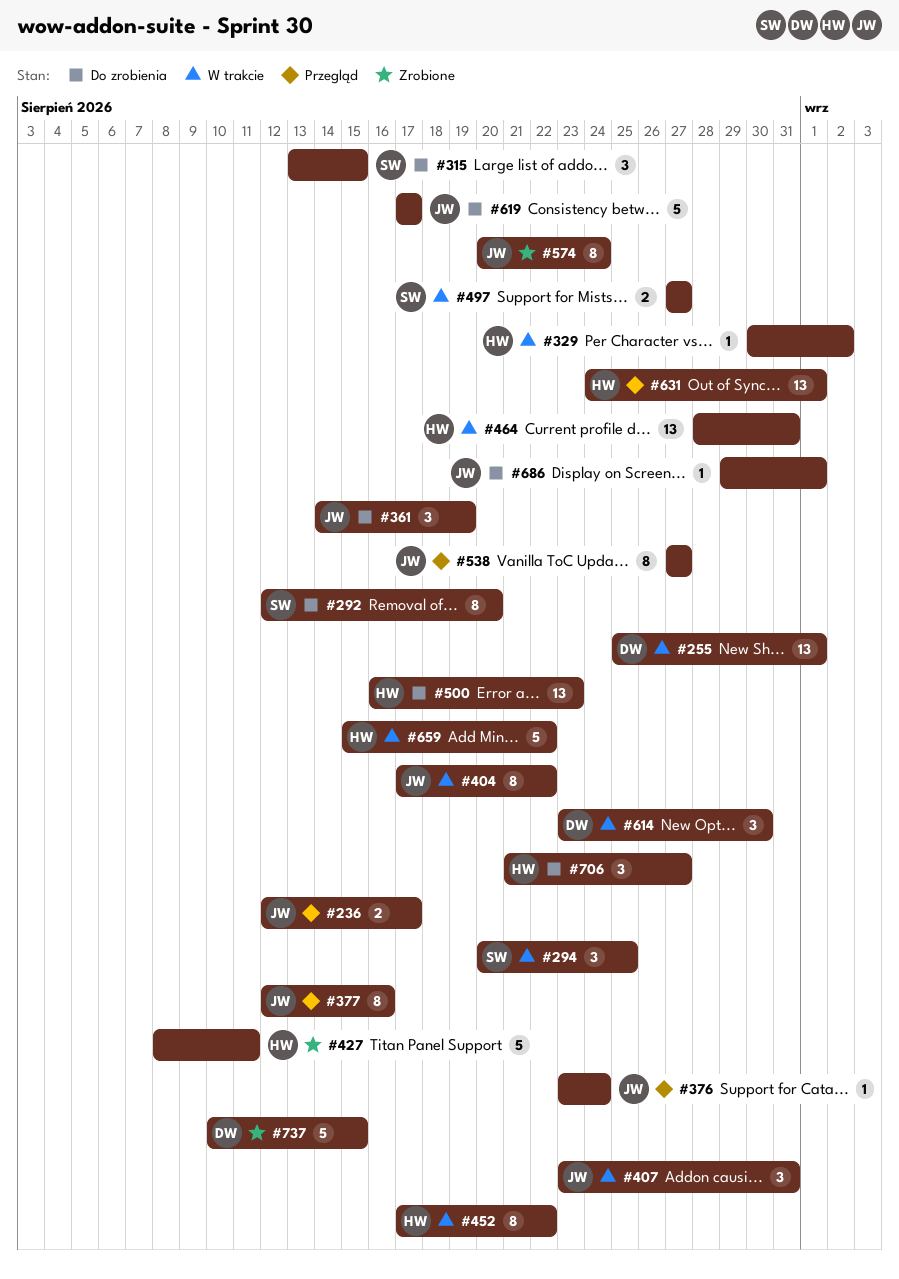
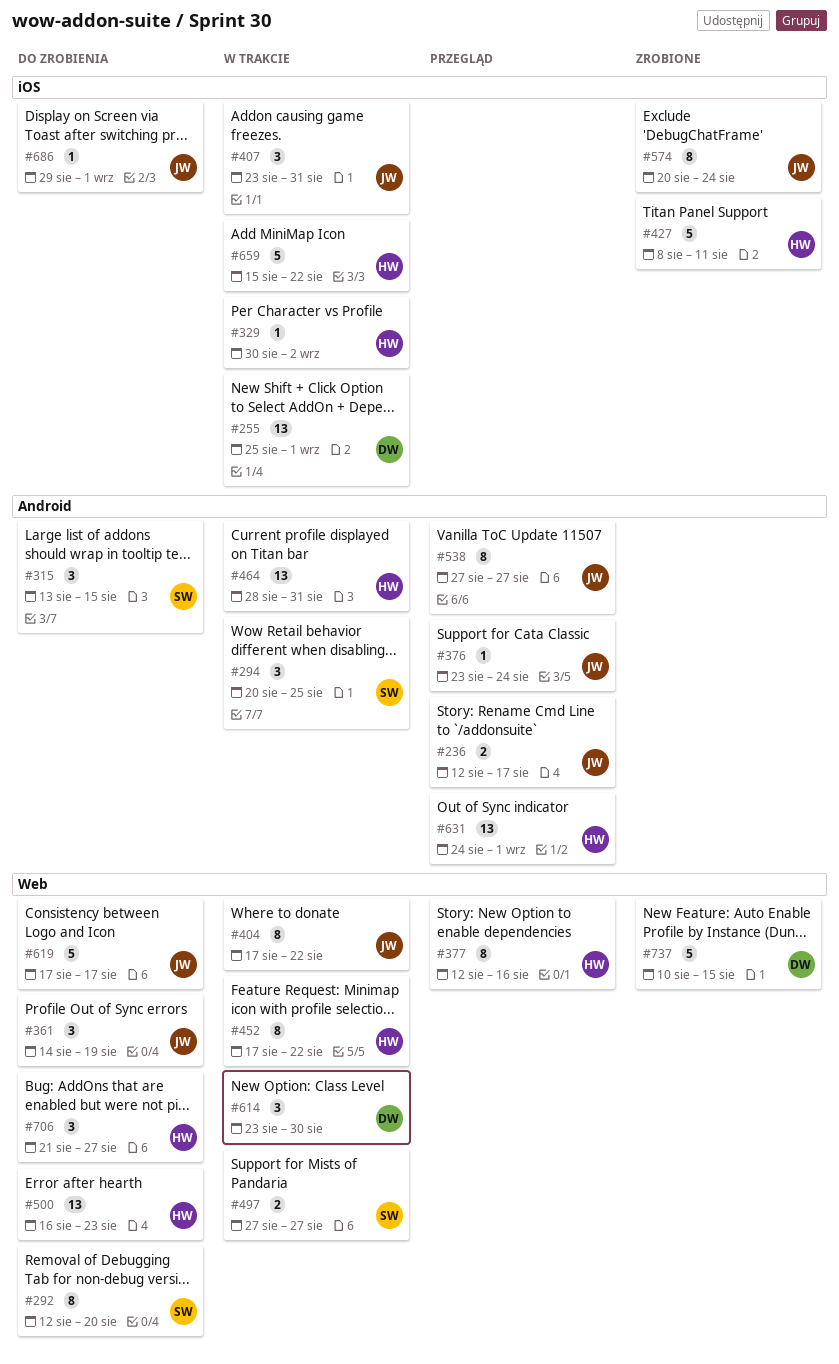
#377, owner: JW -> HW

